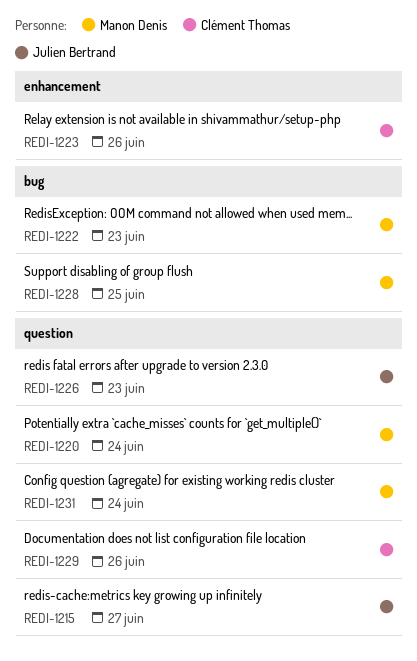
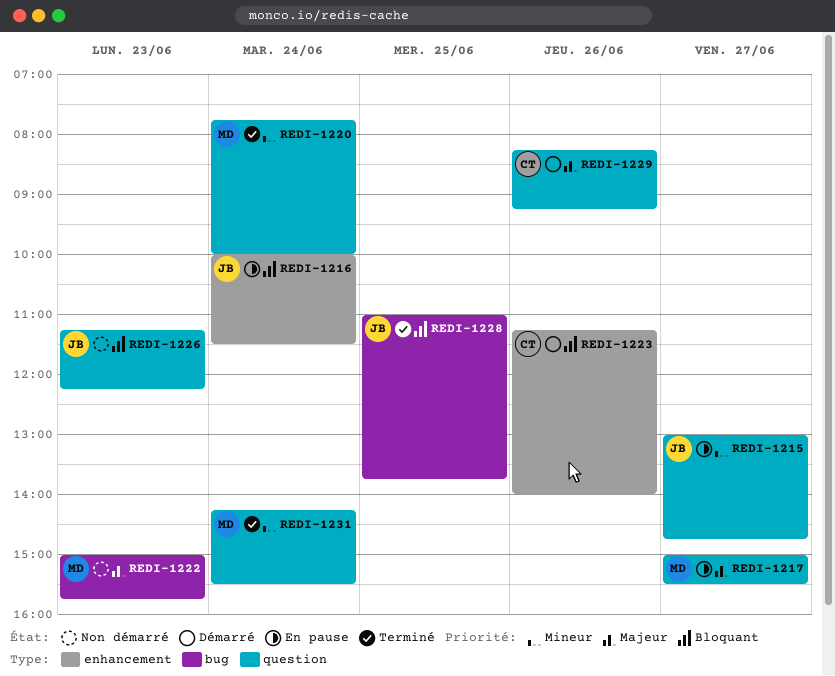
REDI-1216: none -> present
REDI-1217: none -> present
REDI-1228, owner: Manon Denis -> Julien Bertrand

